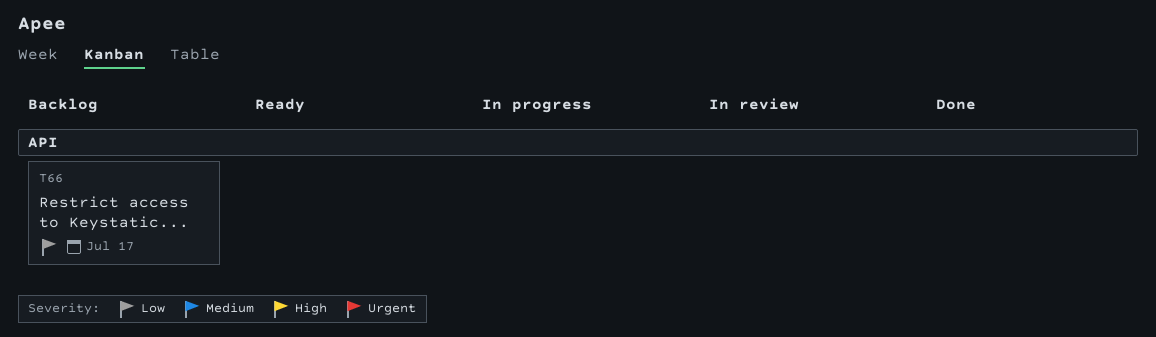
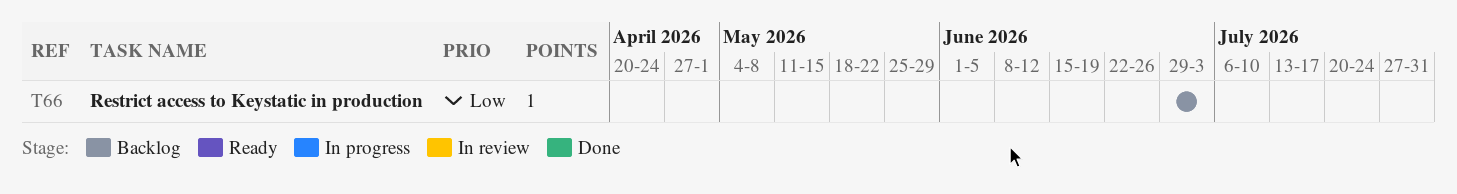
T66, due: Jul 17 -> Jul 3

